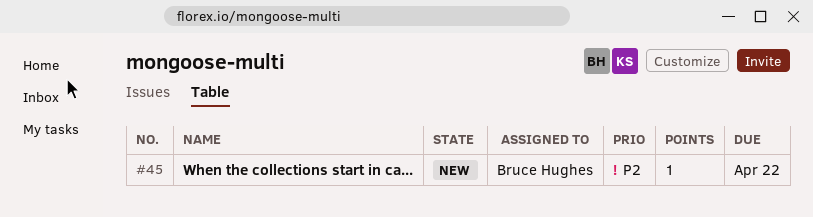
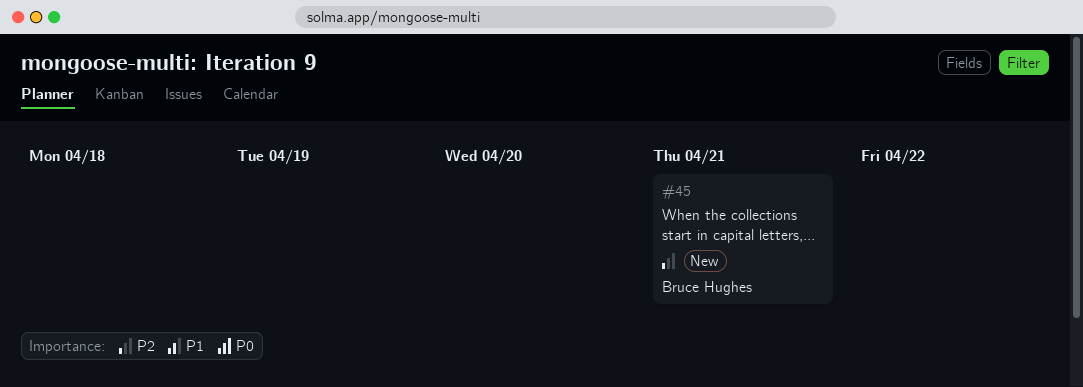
#45, due: Apr 22 -> Apr 21

